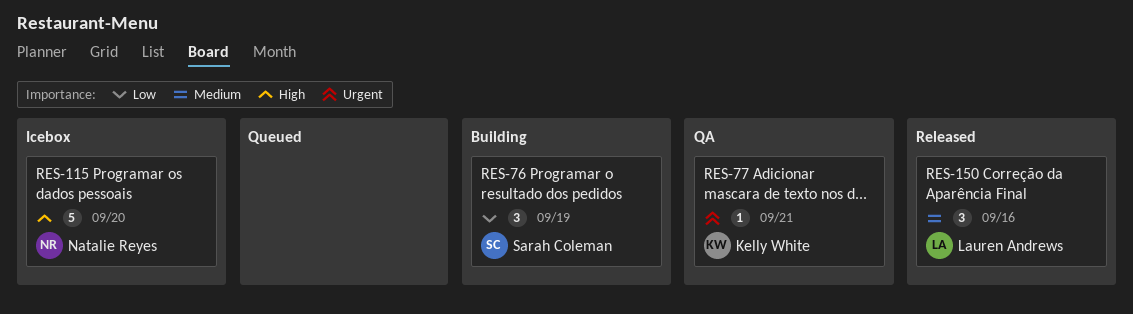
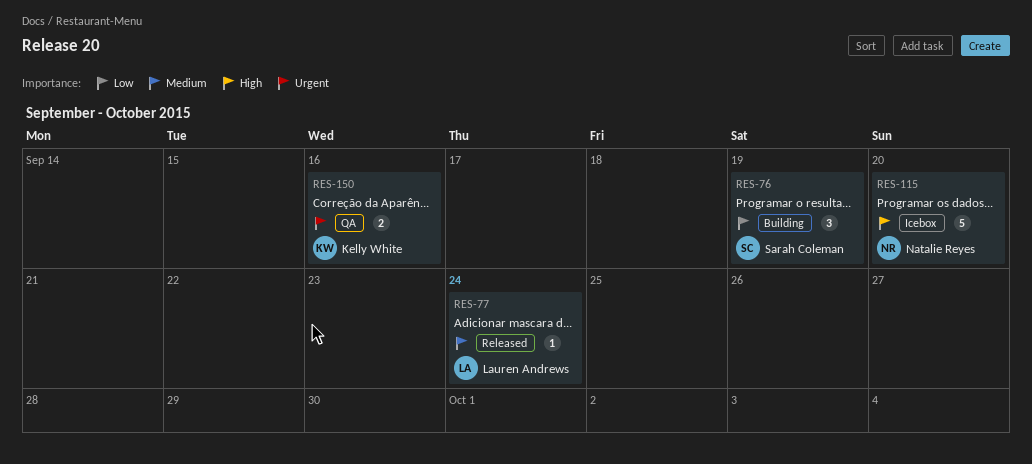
RES-77, status: QA -> Released
RES-77, owner: Kelly White -> Lauren Andrews
RES-77, priority: Urgent -> Medium
RES-77, due: Sep 21 -> Sep 24
RES-150, status: Released -> QA
RES-150, owner: Lauren Andrews -> Kelly White
RES-150, priority: Medium -> Urgent
RES-150, estimate: 3 -> 2

